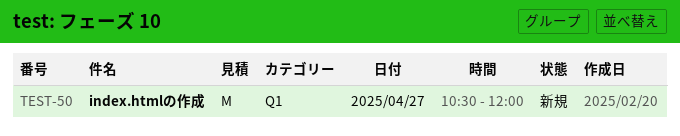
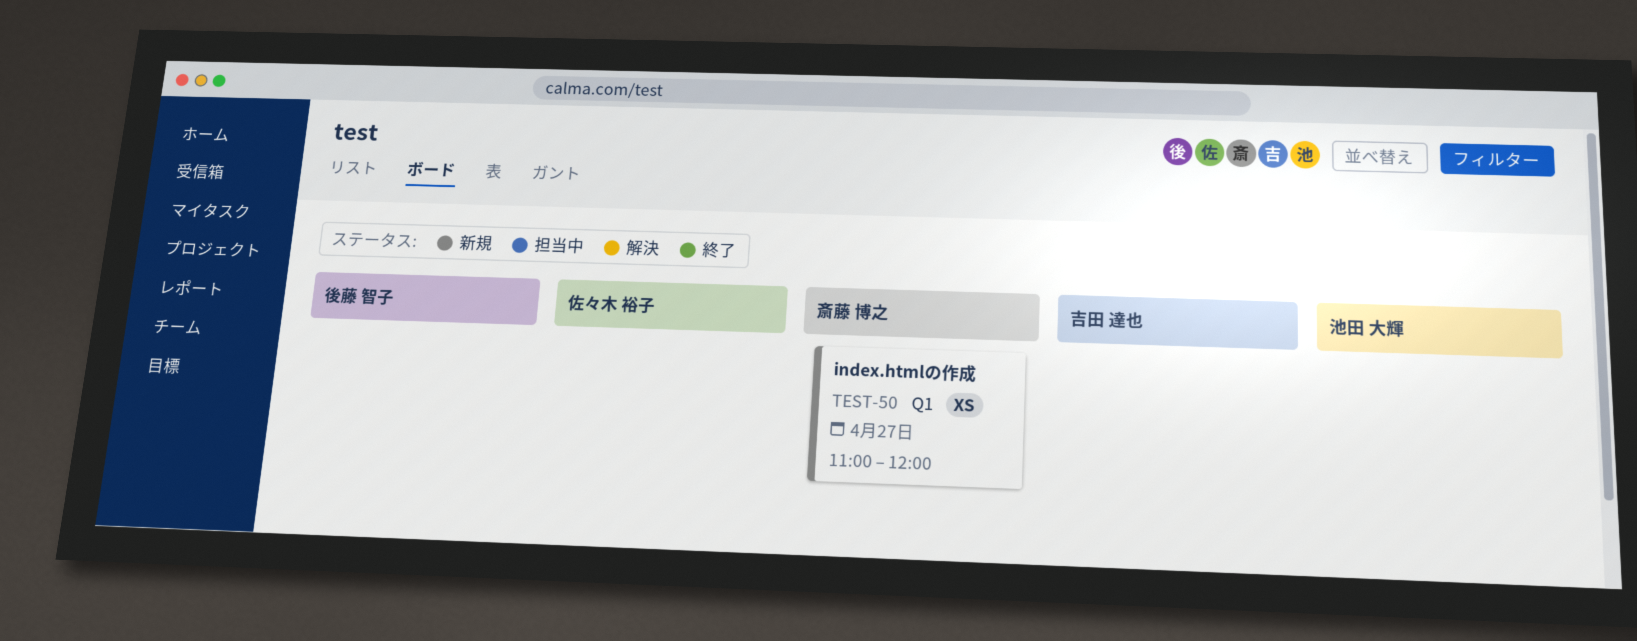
TEST-50, estimate: M -> XS
TEST-50, begins: 10:30 -> 11:00

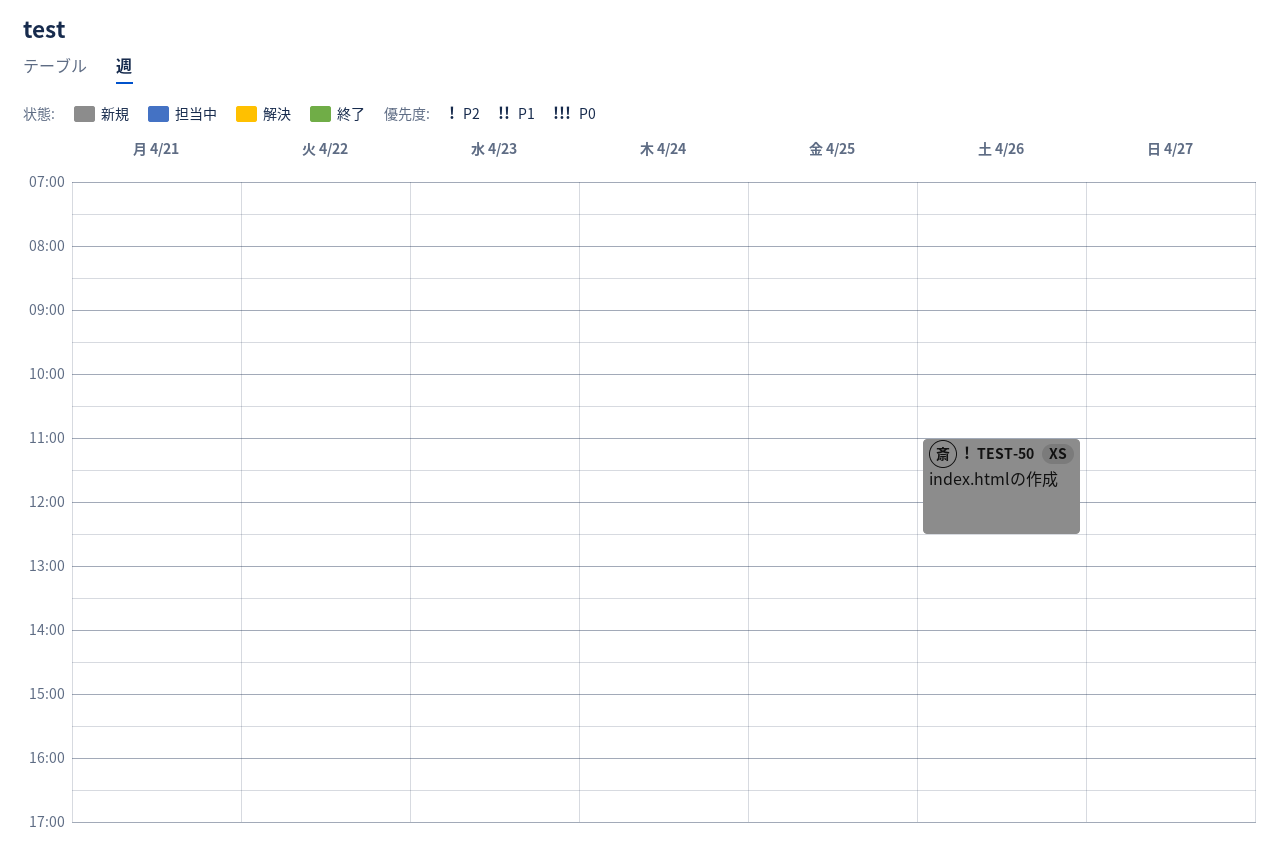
TEST-50, day: Apr 27 -> Apr 26
TEST-50, ends: 12:00 -> 12:30

